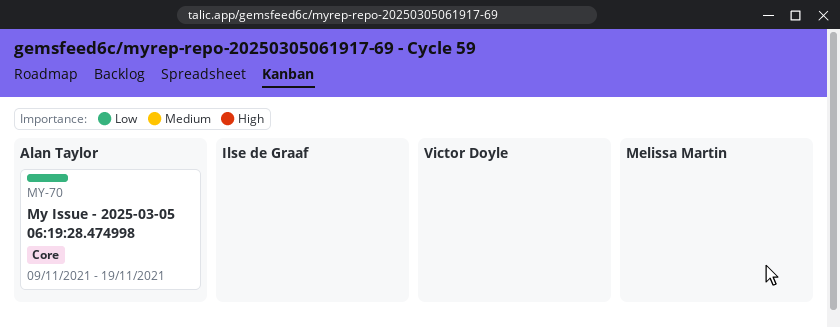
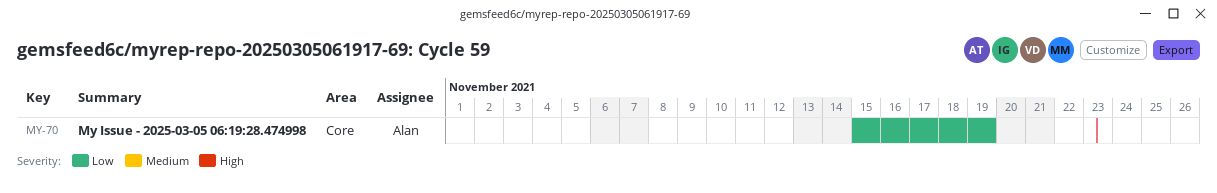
MY-70, start: Nov 9 -> Nov 15

